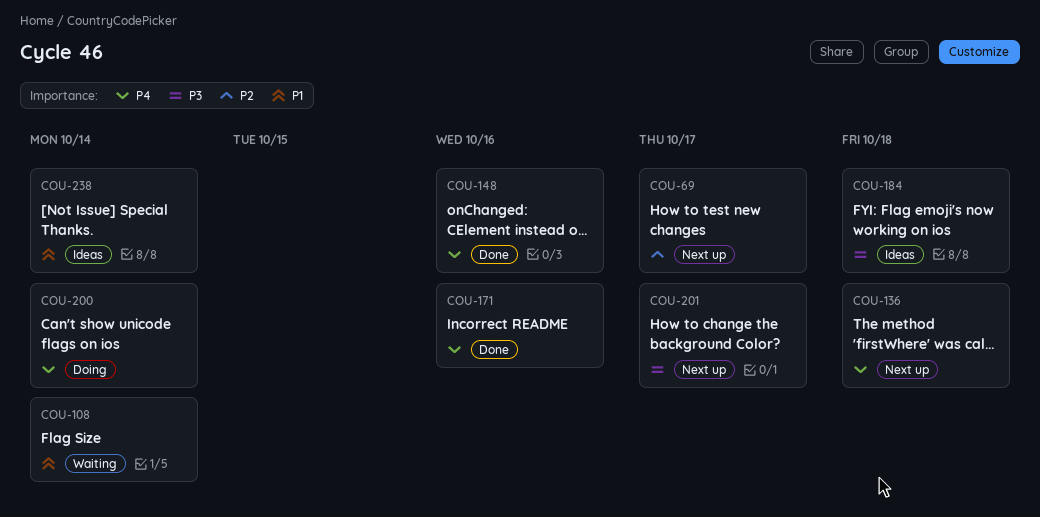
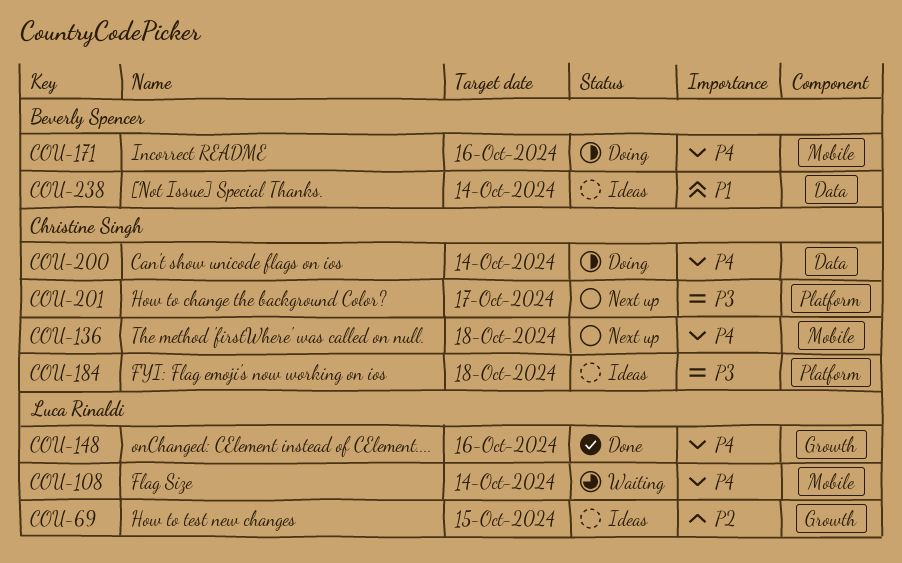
COU-69, status: Next up -> Ideas
COU-69, due: Oct 17 -> Oct 15
COU-108, priority: P1 -> P4
COU-171, status: Done -> Doing

